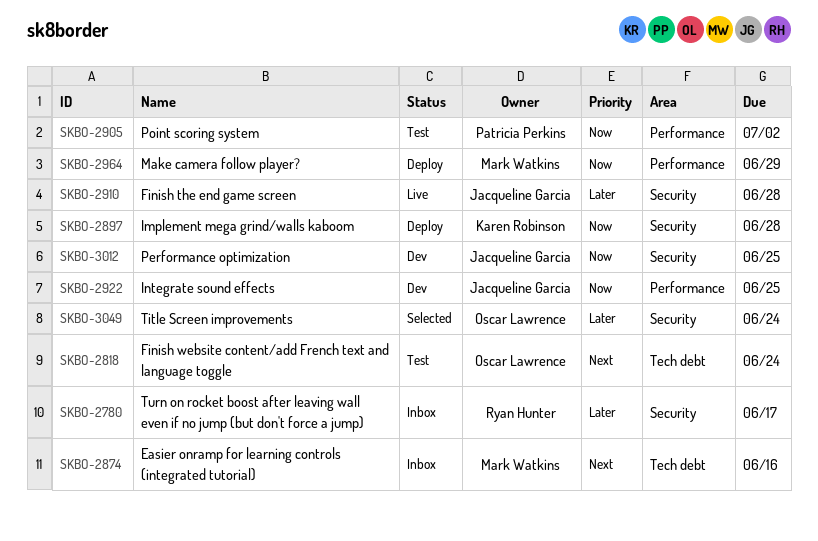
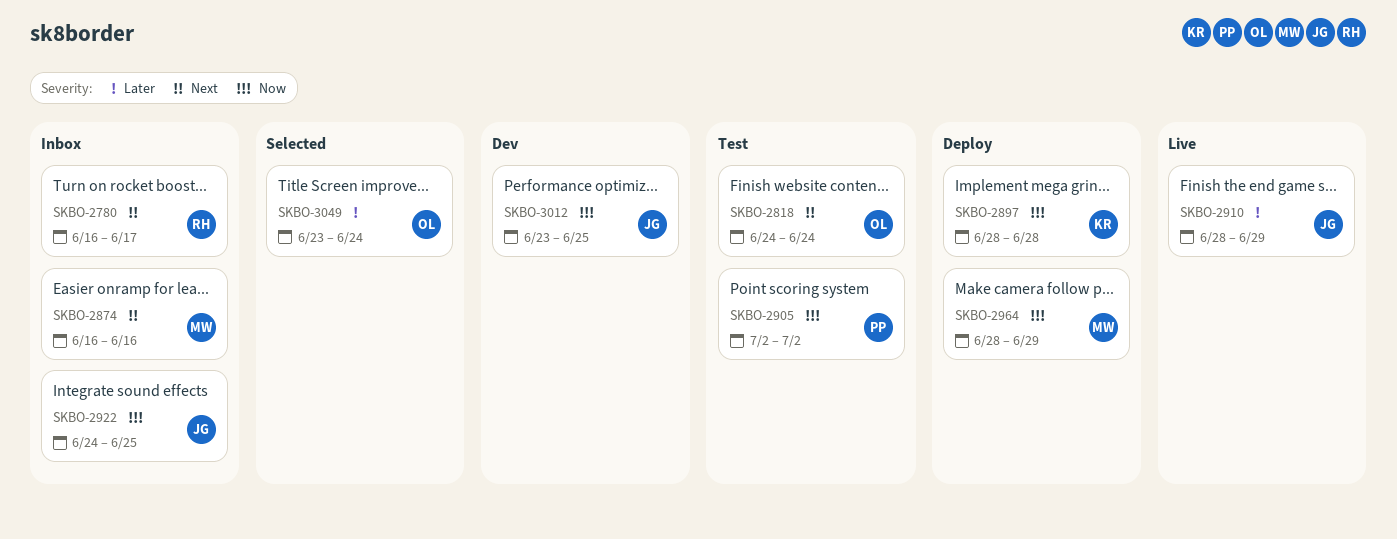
SKBO-2780, priority: Later -> Next
SKBO-2910, due: Jun 28 -> Jun 29
SKBO-2922, status: Dev -> Inbox

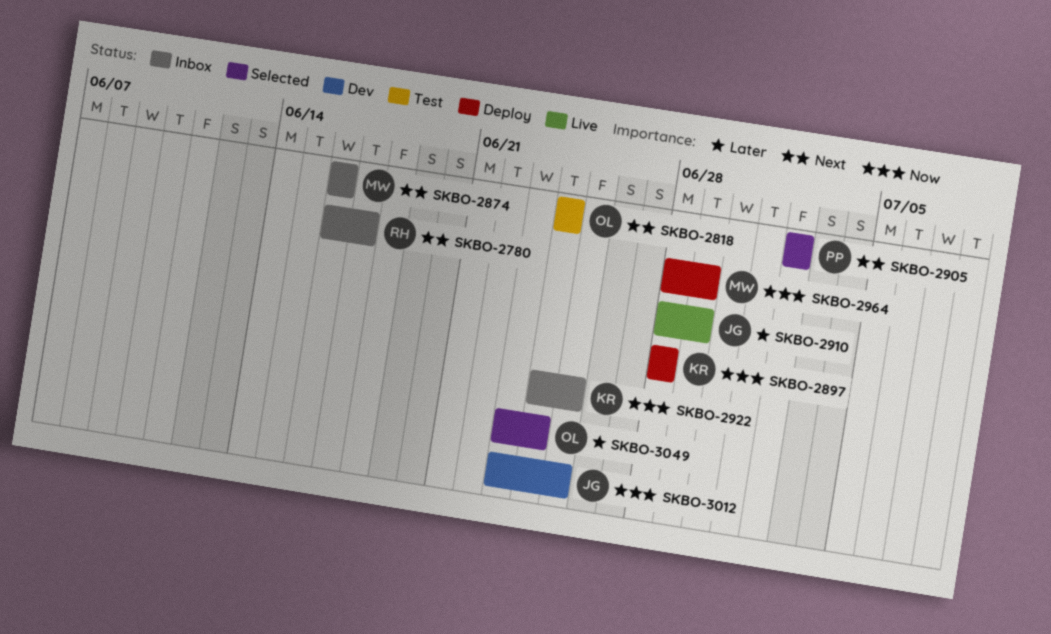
SKBO-2905, status: Test -> Selected
SKBO-2905, priority: Now -> Next
SKBO-2922, owner: JG -> KR

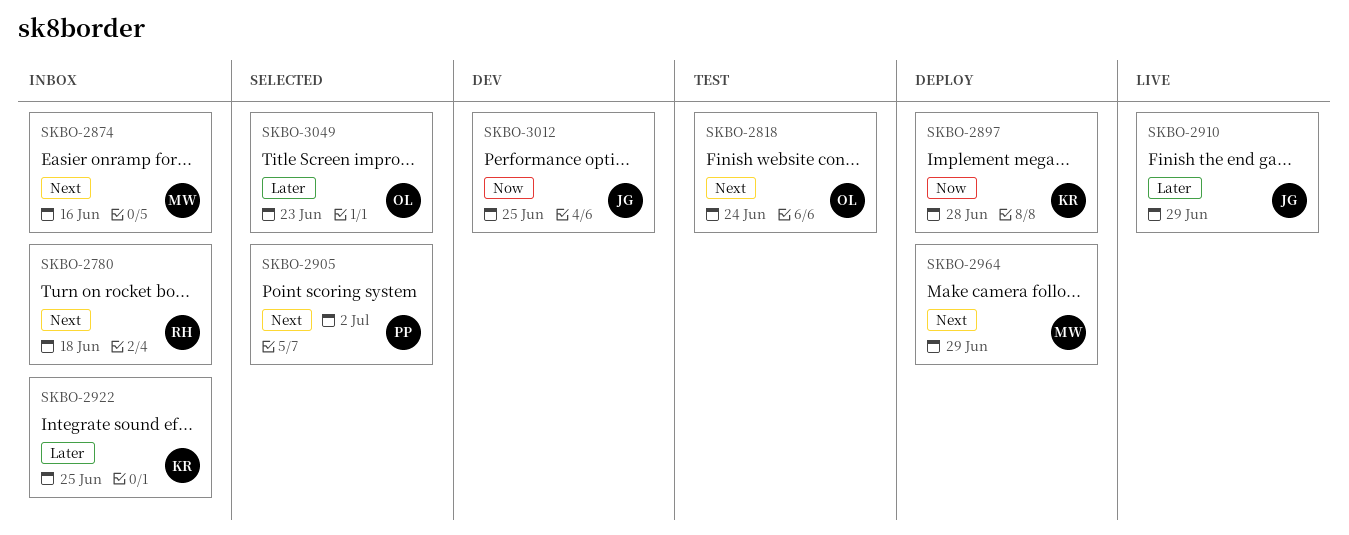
SKBO-2780, due: Jun 17 -> Jun 18
SKBO-2922, priority: Now -> Later
SKBO-2964, priority: Now -> Next
SKBO-3049, due: Jun 24 -> Jun 23

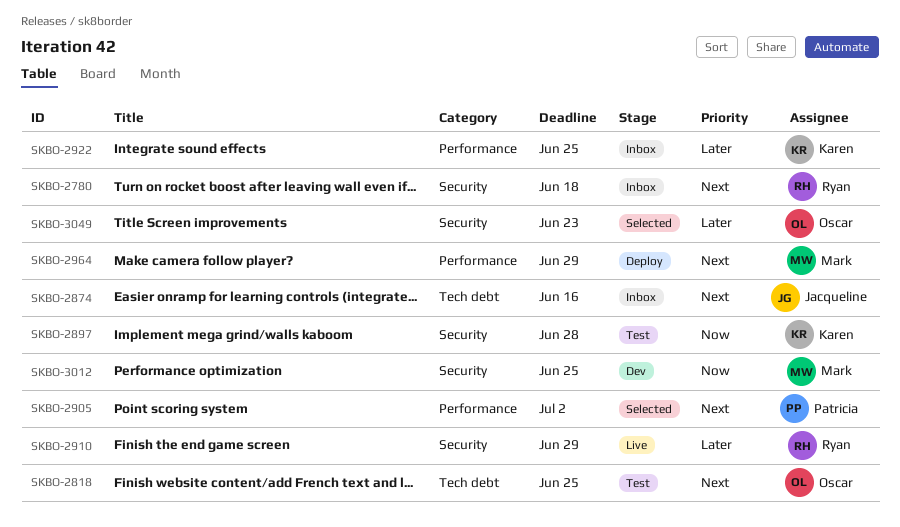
SKBO-2818, due: Jun 24 -> Jun 25
SKBO-2874, owner: Mark -> Jacqueline
SKBO-2897, status: Deploy -> Test
SKBO-2910, owner: Jacqueline -> Ryan
SKBO-3012, owner: Jacqueline -> Mark

